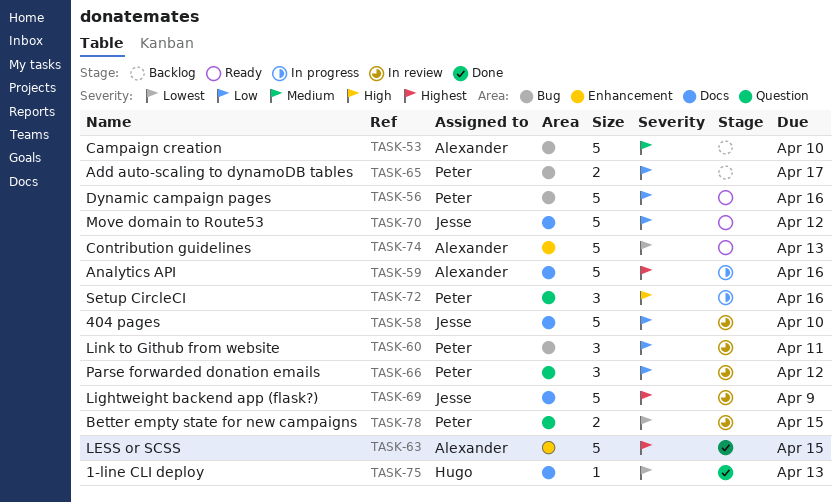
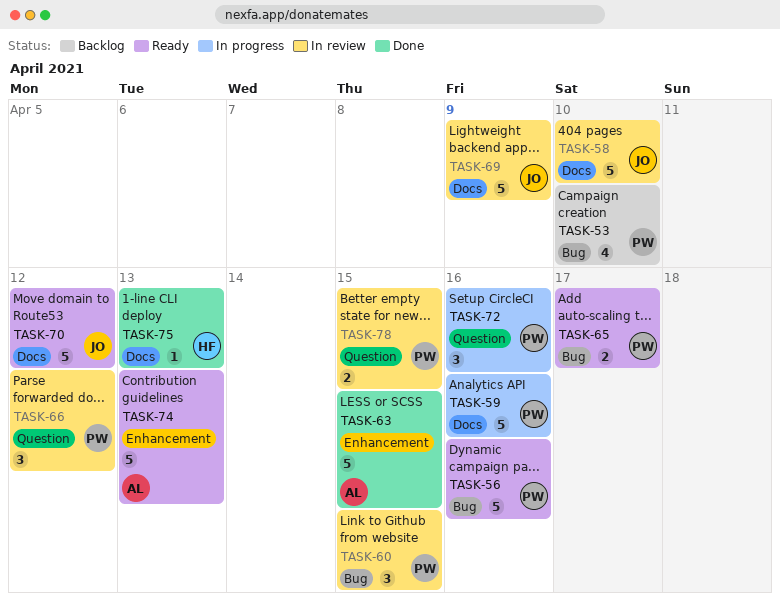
TASK-53, owner: Alexander -> Peter
TASK-53, estimate: 5 -> 4
TASK-59, owner: Alexander -> Peter
TASK-60, due: Apr 11 -> Apr 15
TASK-65, status: Backlog -> Ready

